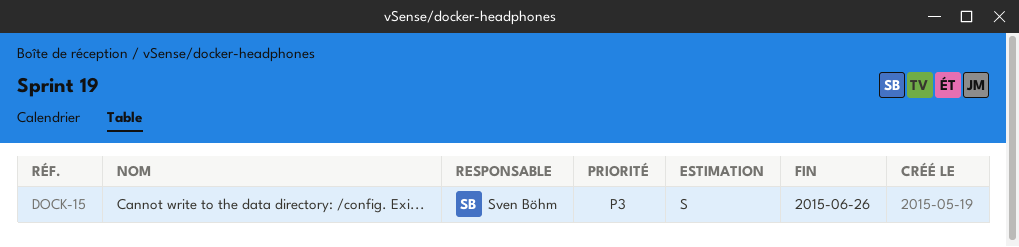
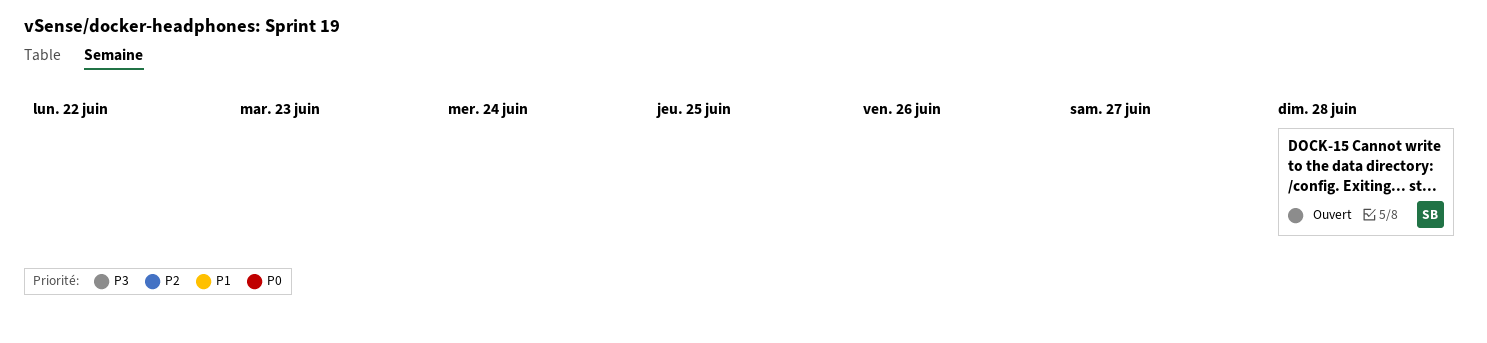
DOCK-15, due: Jun 26 -> Jun 28

